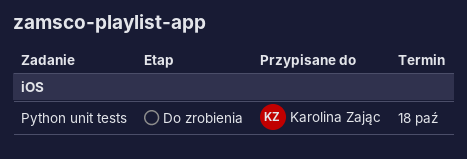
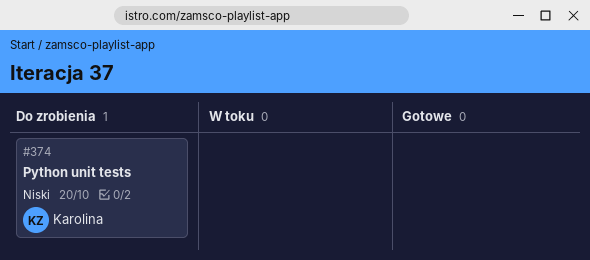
Python unit tests, due: Oct 18 -> Oct 20

